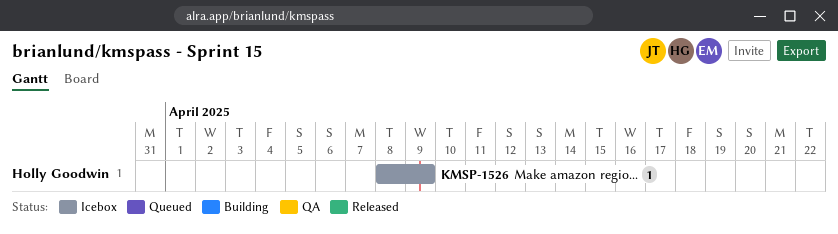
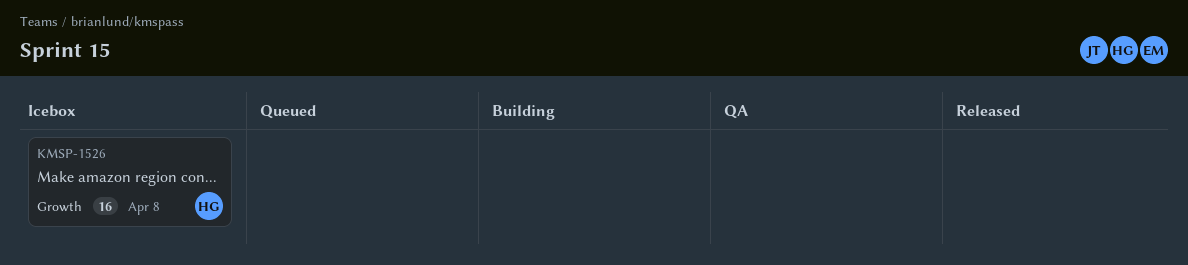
KMSP-1526, estimate: 1 -> 16
KMSP-1526, due: Apr 9 -> Apr 8

